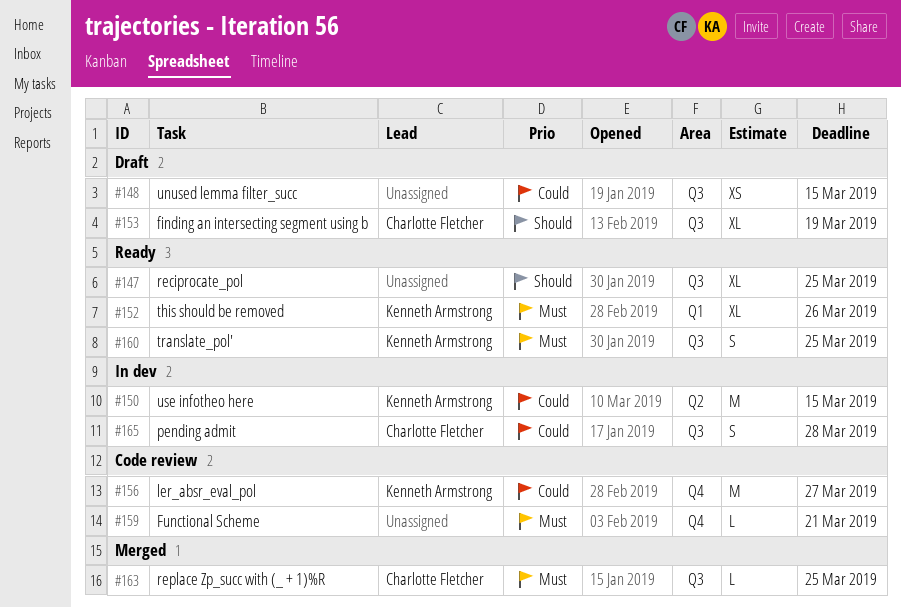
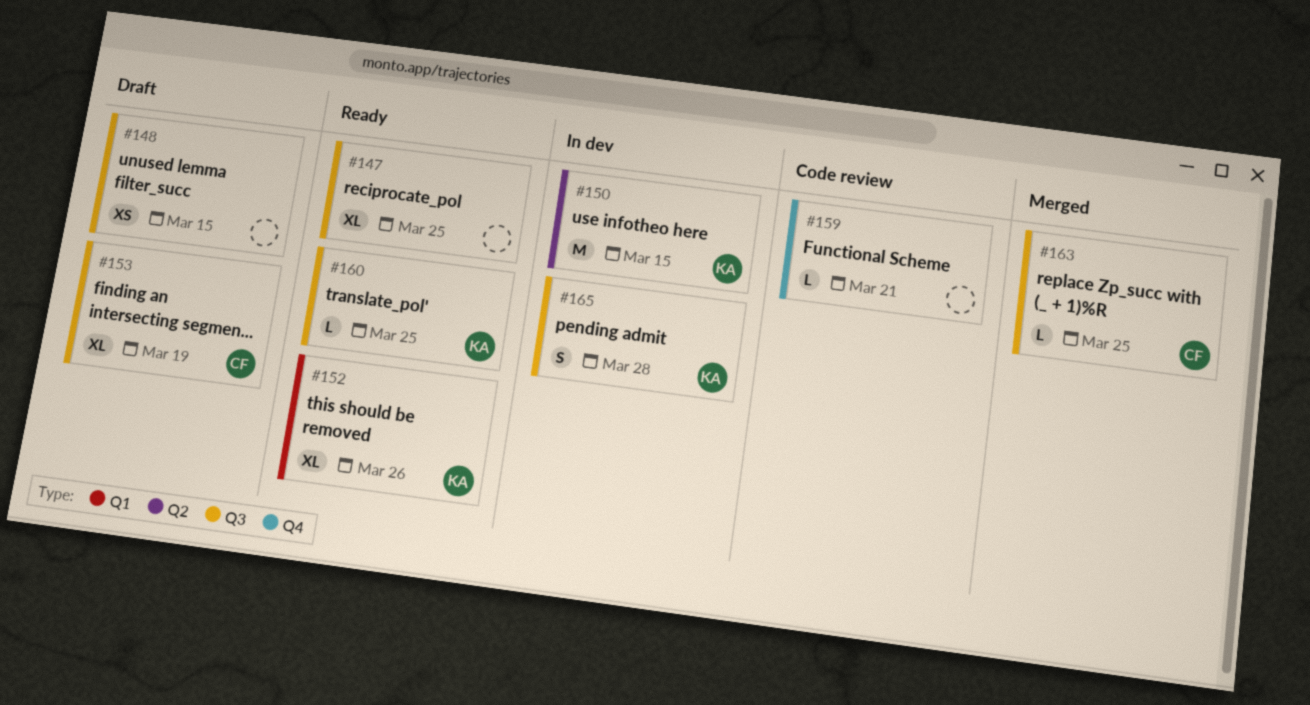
#156: present -> none
#160, estimate: S -> L
#165, owner: Charlotte Fletcher -> Kenneth Armstrong

